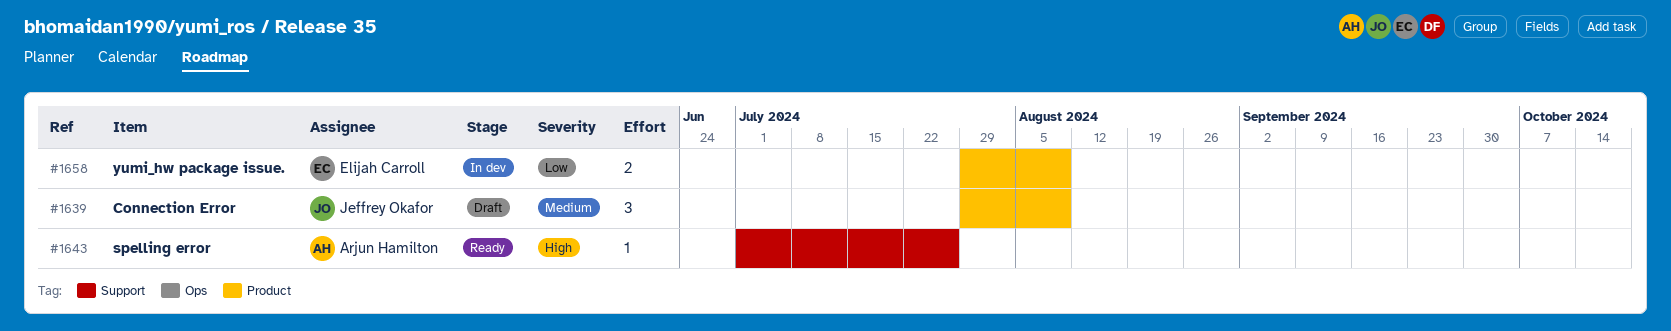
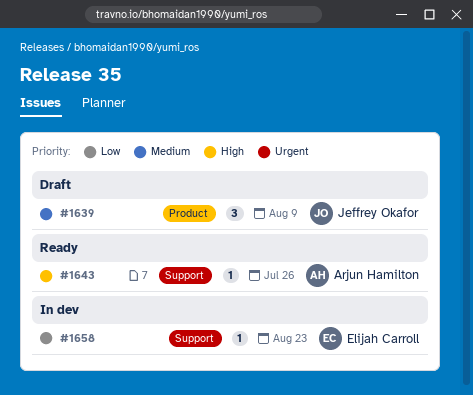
#1658, label: Product -> Support
#1658, estimate: 2 -> 1
#1658, due: Aug 9 -> Aug 23

